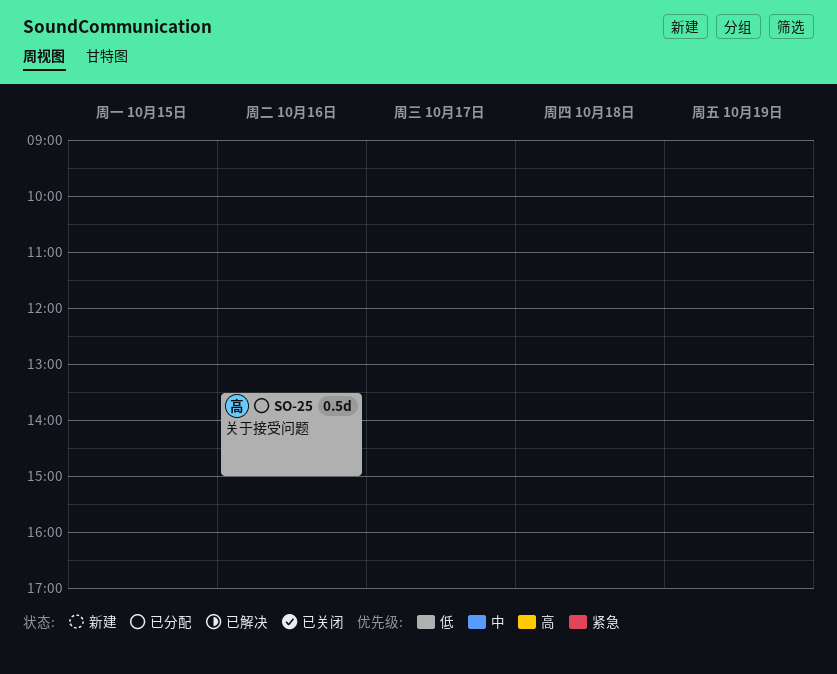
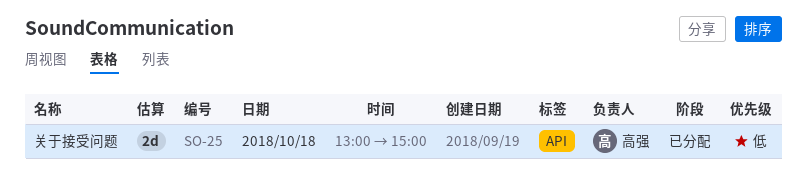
SO-25, estimate: 0.5d -> 2d
SO-25, day: Oct 16 -> Oct 18
SO-25, begins: 13:30 -> 13:00

